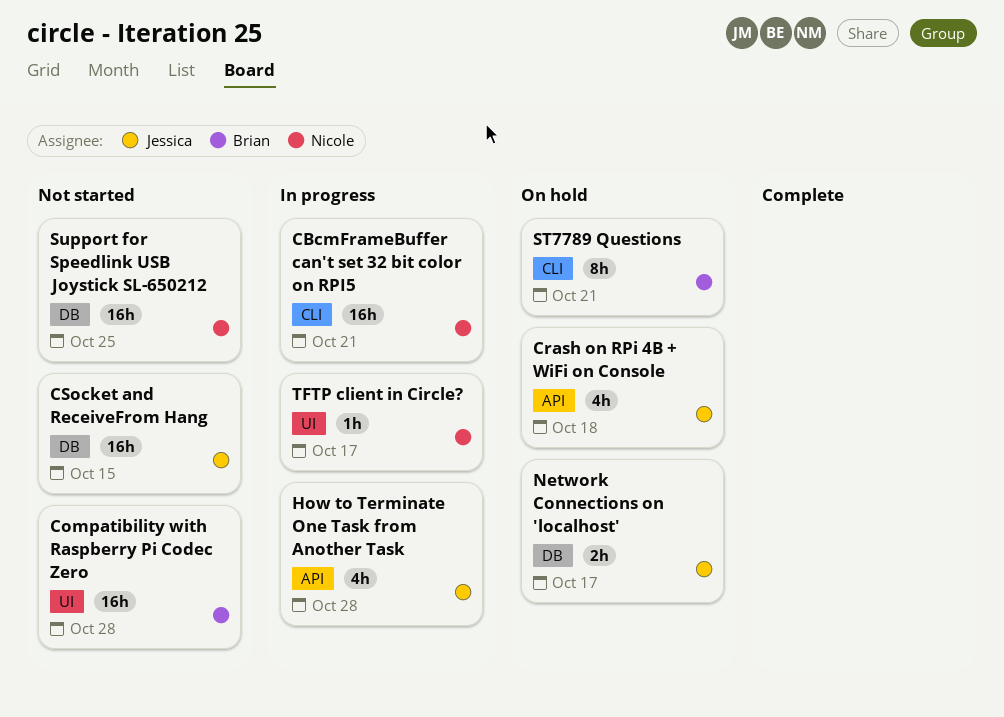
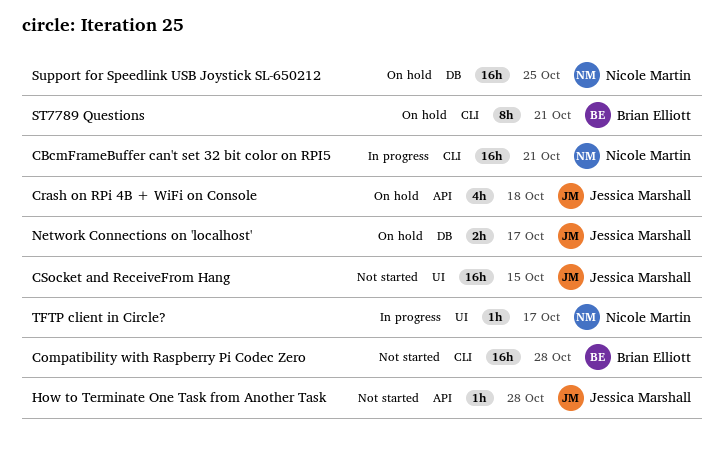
Compatibility with Raspberry Pi Codec Zero, label: UI -> CLI
CSocket and ReceiveFrom Hang, label: DB -> UI
How to Terminate One Task from Another Task, status: In progress -> Not started
How to Terminate One Task from Another Task, estimate: 4h -> 1h
Support for Speedlink USB Joystick SL-650212, status: Not started -> On hold

